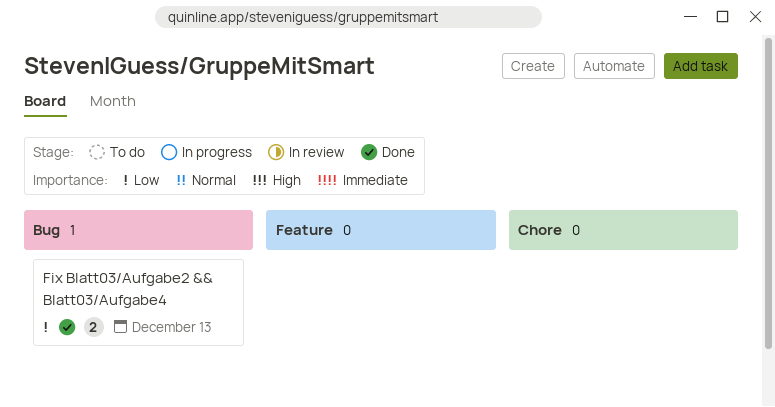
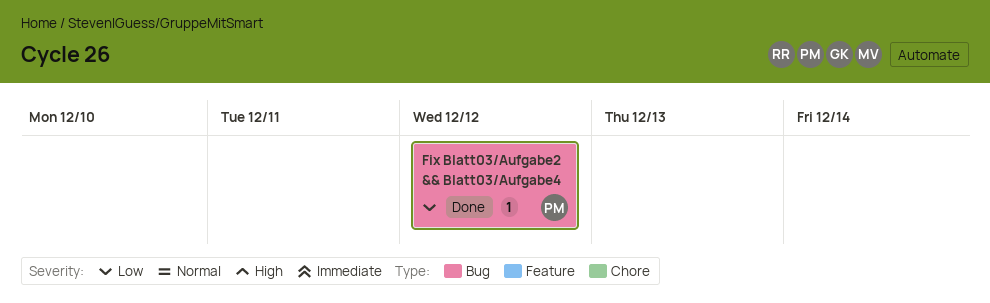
Fix Blatt03/Aufgabe2 && Blatt03/Aufgabe4, estimate: 2 -> 1
Fix Blatt03/Aufgabe2 && Blatt03/Aufgabe4, due: Dec 13 -> Dec 12

